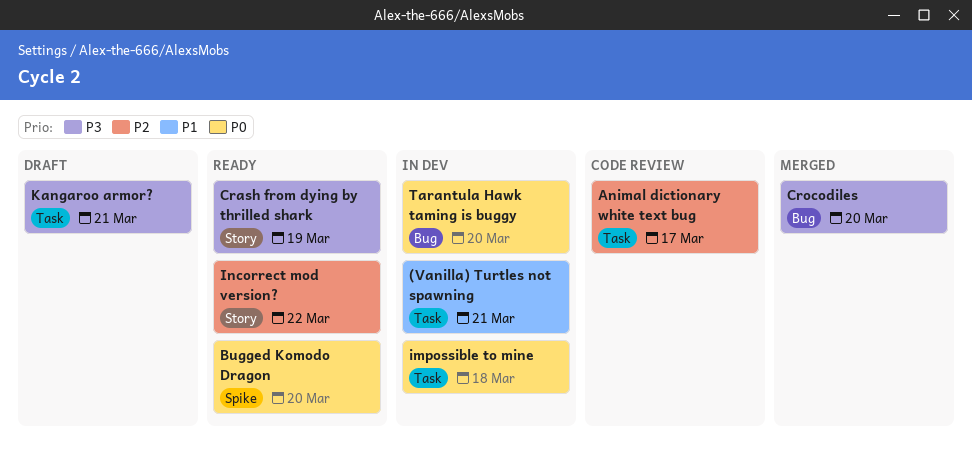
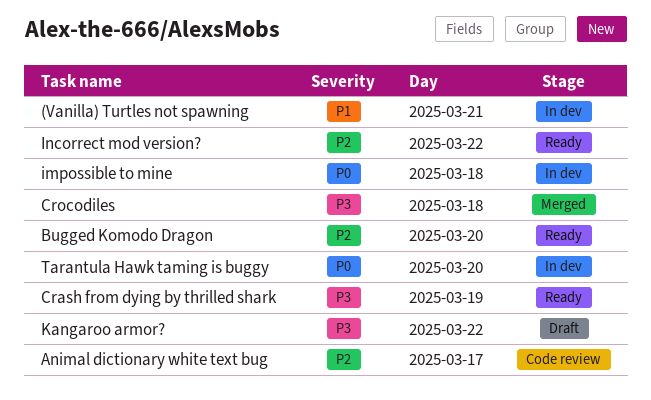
Bugged Komodo Dragon, priority: P0 -> P2
Crocodiles, day: Mar 20 -> Mar 18
Kangaroo armor?, day: Mar 21 -> Mar 22

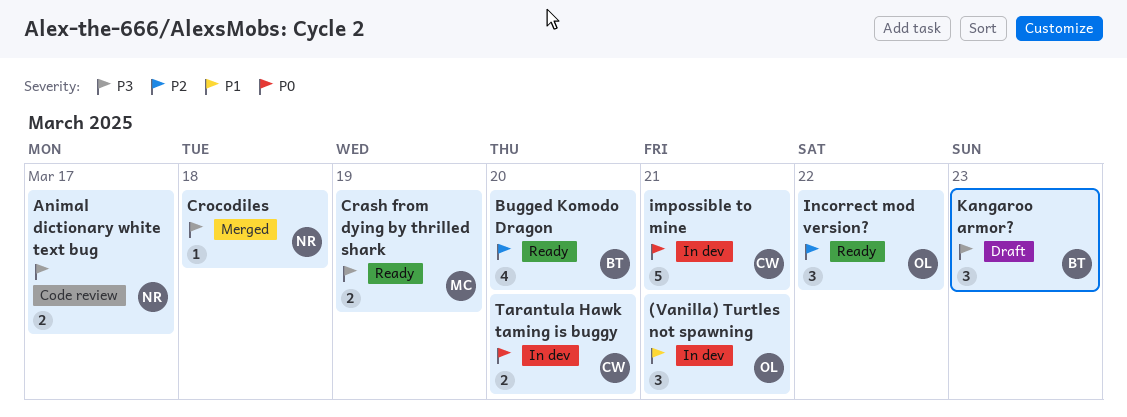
Animal dictionary white text bug, priority: P2 -> P3
impossible to mine, day: Mar 18 -> Mar 21
Kangaroo armor?, day: Mar 22 -> Mar 23

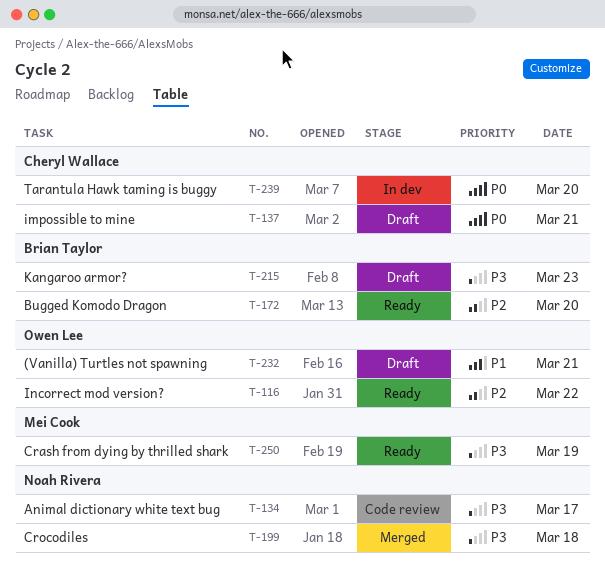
(Vanilla) Turtles not spawning, status: In dev -> Draft
impossible to mine, status: In dev -> Draft

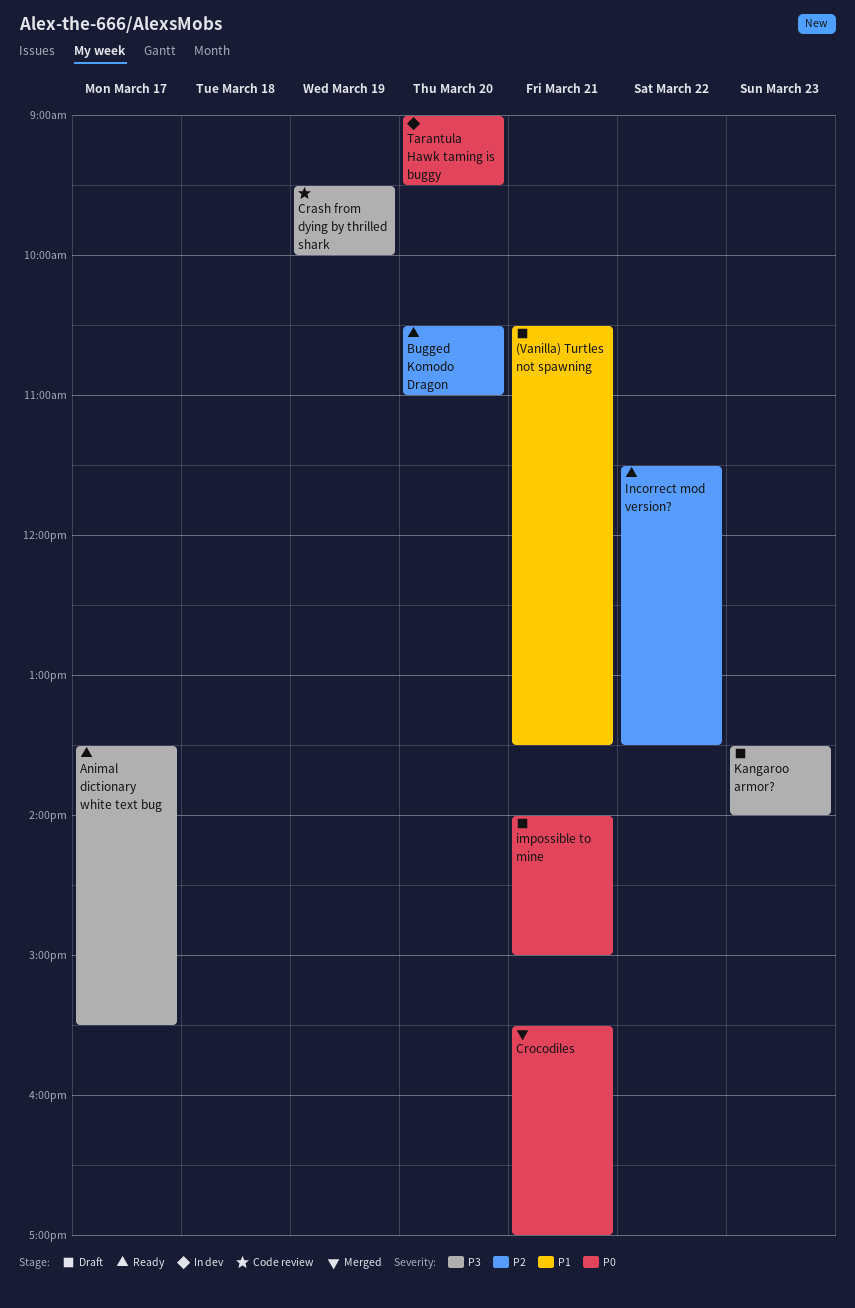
Animal dictionary white text bug, status: Code review -> Ready
Crash from dying by thrilled shark, status: Ready -> Code review
Crocodiles, priority: P3 -> P0
Crocodiles, day: Mar 18 -> Mar 21

